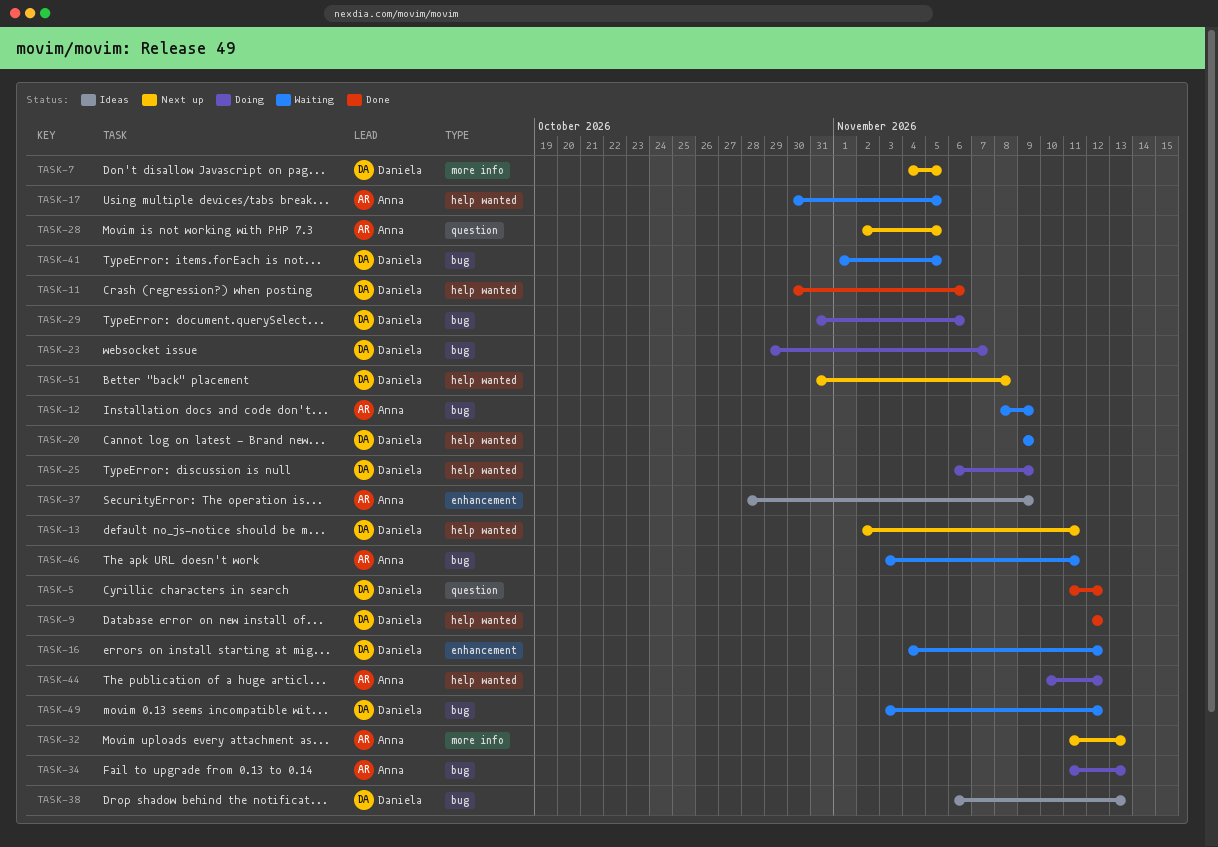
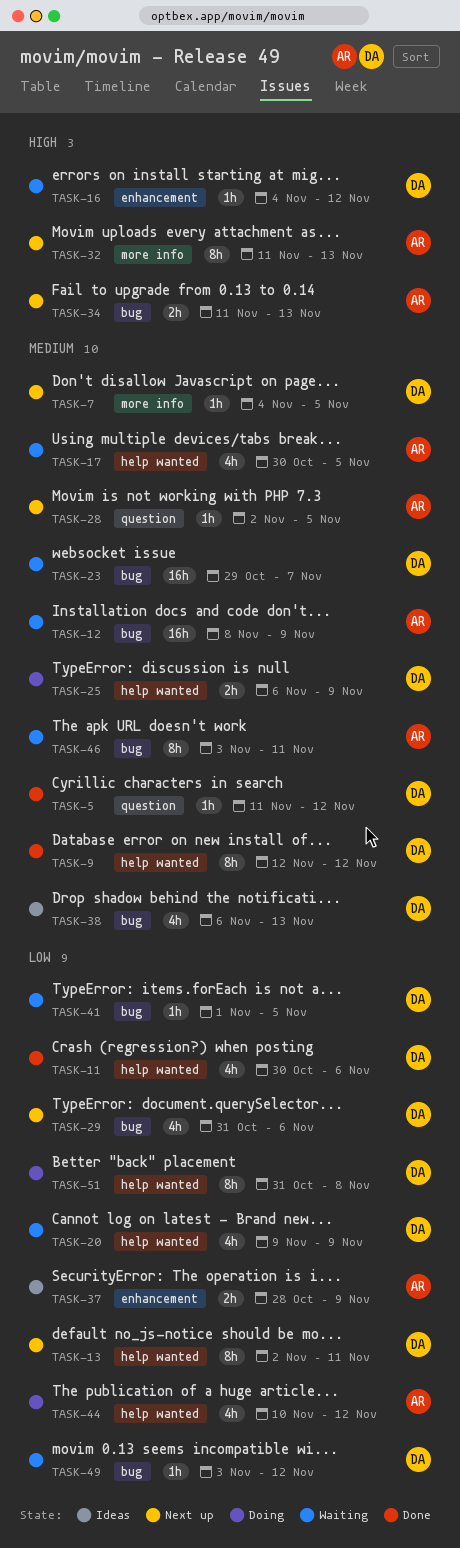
TASK-23, status: Doing -> Waiting
TASK-29, status: Doing -> Next up
TASK-34, status: Doing -> Next up
TASK-51, status: Next up -> Doing

